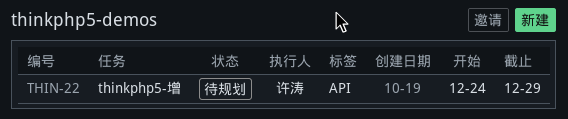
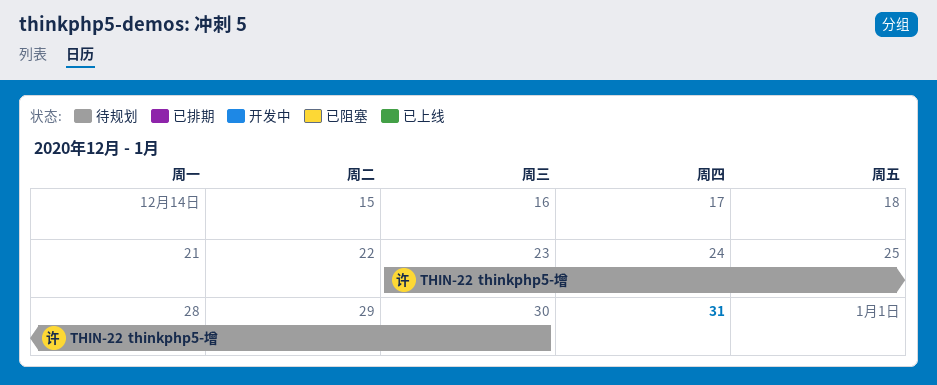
THIN-22, start: Dec 24 -> Dec 23
THIN-22, due: Dec 29 -> Dec 30

